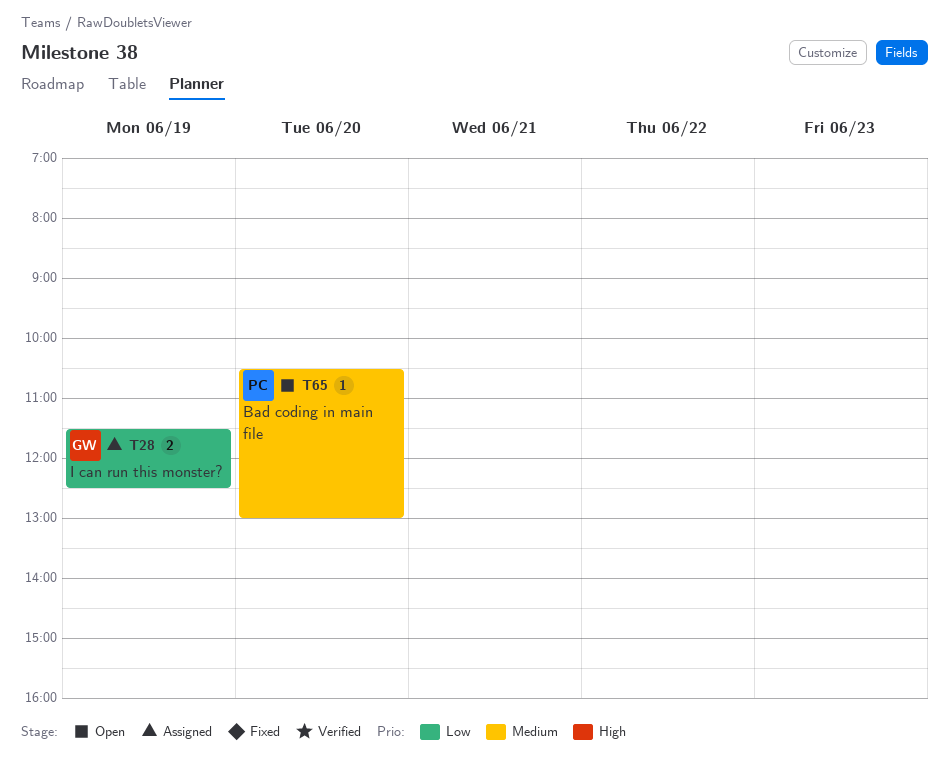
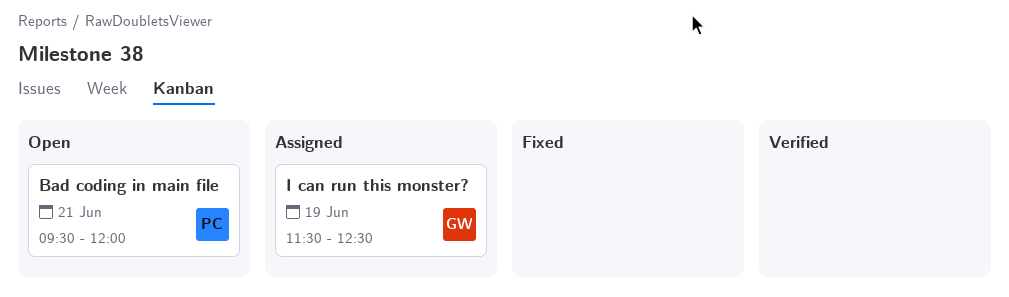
Bad coding in main file, day: Jun 20 -> Jun 21
Bad coding in main file, begins: 10:30 -> 09:30
Bad coding in main file, ends: 13:00 -> 12:00

